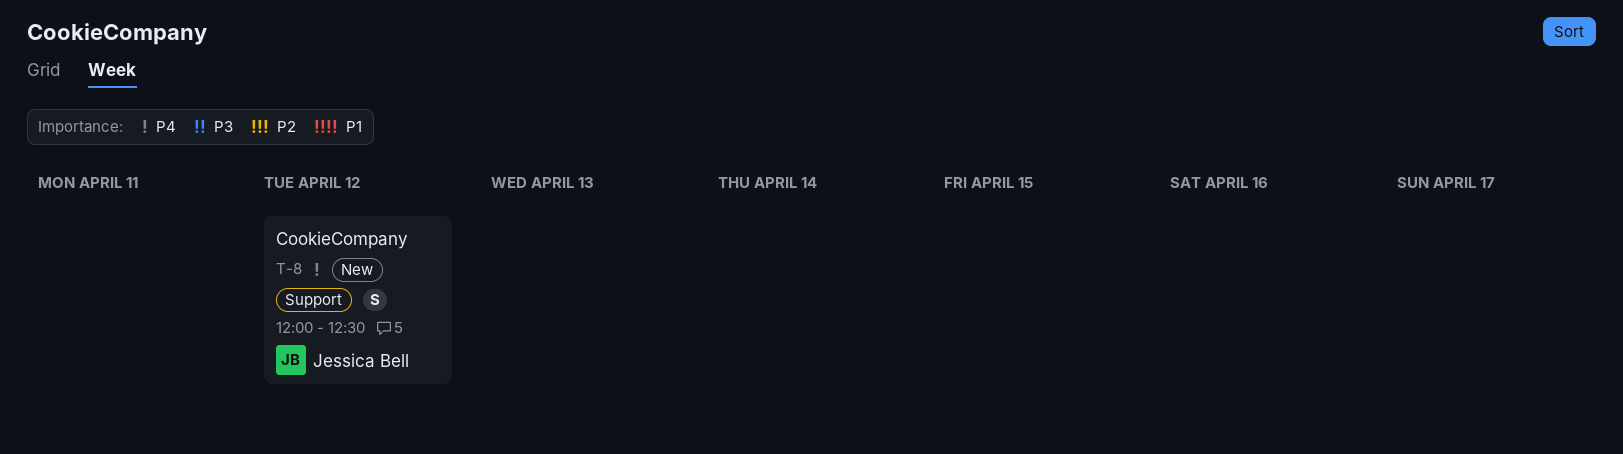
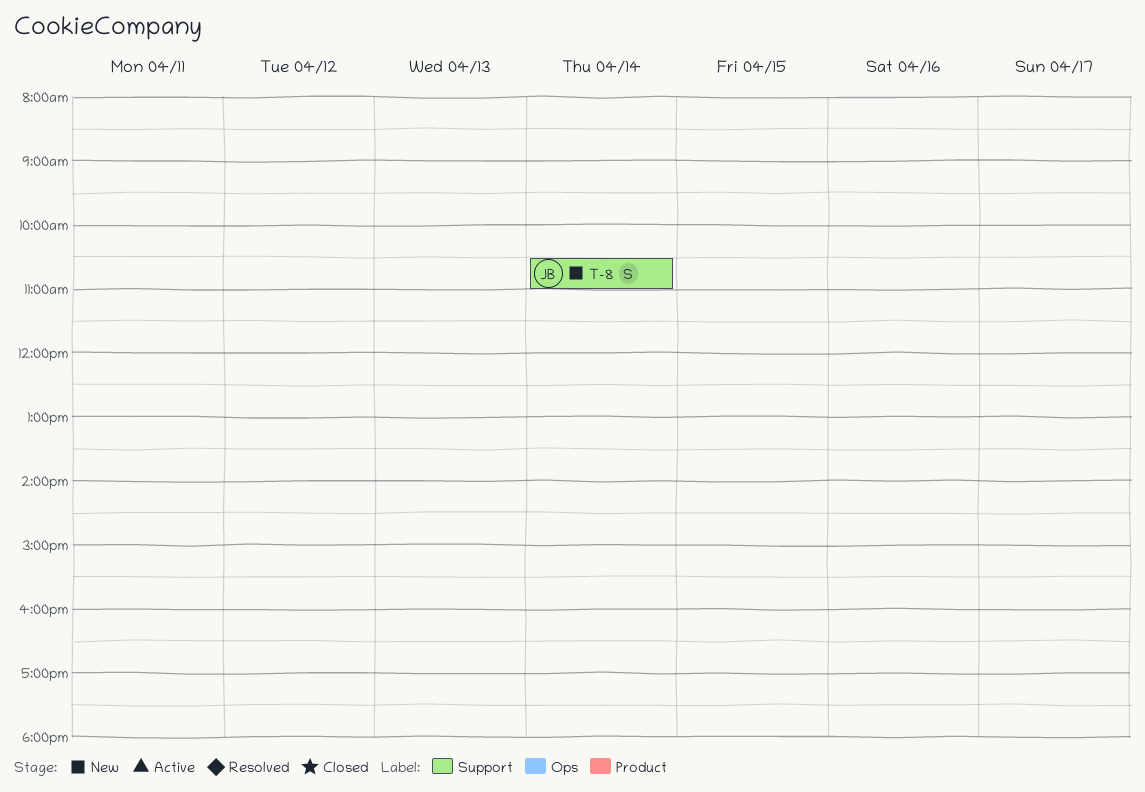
T-8, day: Apr 12 -> Apr 14
T-8, begins: 12:00 -> 10:30
T-8, ends: 12:30 -> 11:00

